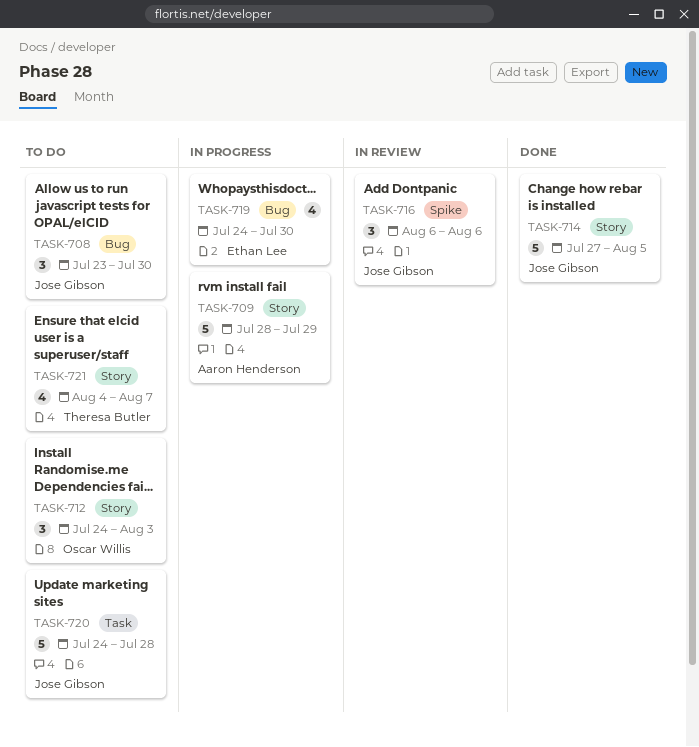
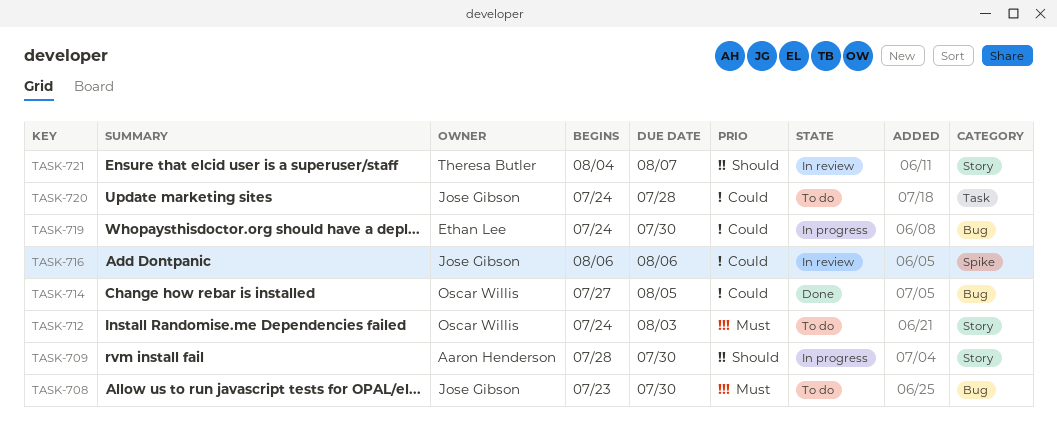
TASK-709, due: Jul 29 -> Jul 30
TASK-714, owner: Jose Gibson -> Oscar Willis
TASK-714, label: Story -> Bug
TASK-721, status: To do -> In review

